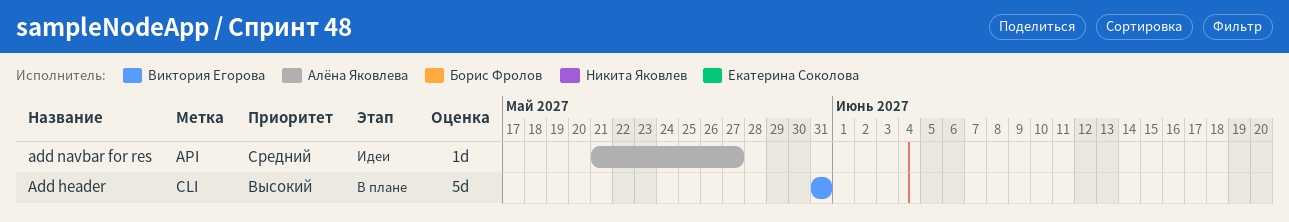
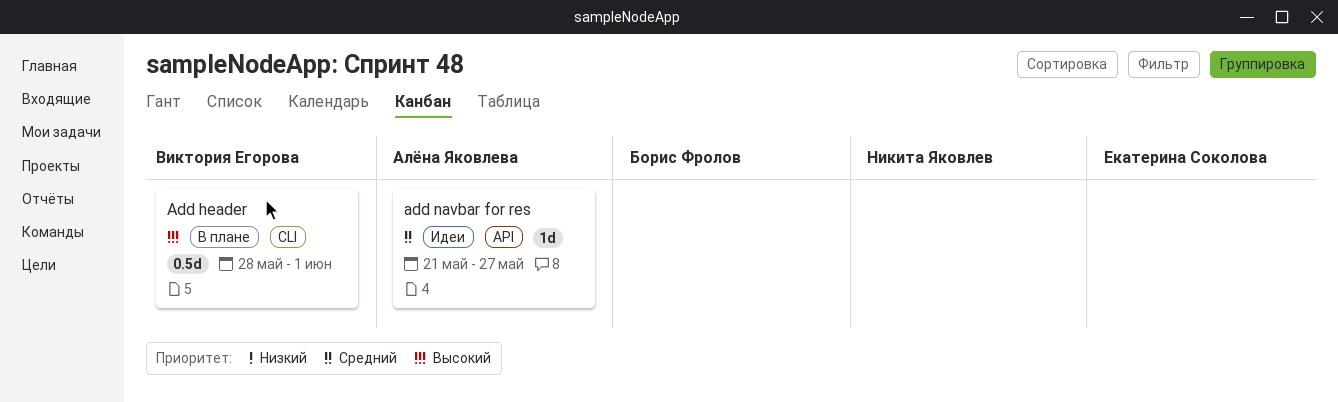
Add header, estimate: 5d -> 0.5d
Add header, start: May 31 -> May 28
Add header, due: May 31 -> Jun 1

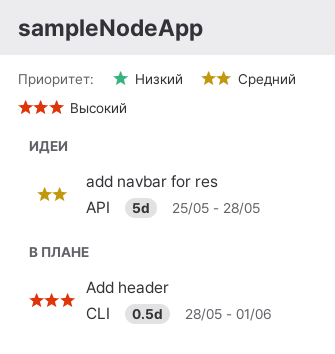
add navbar for res, estimate: 1d -> 5d
add navbar for res, start: May 21 -> May 25
add navbar for res, due: May 27 -> May 28

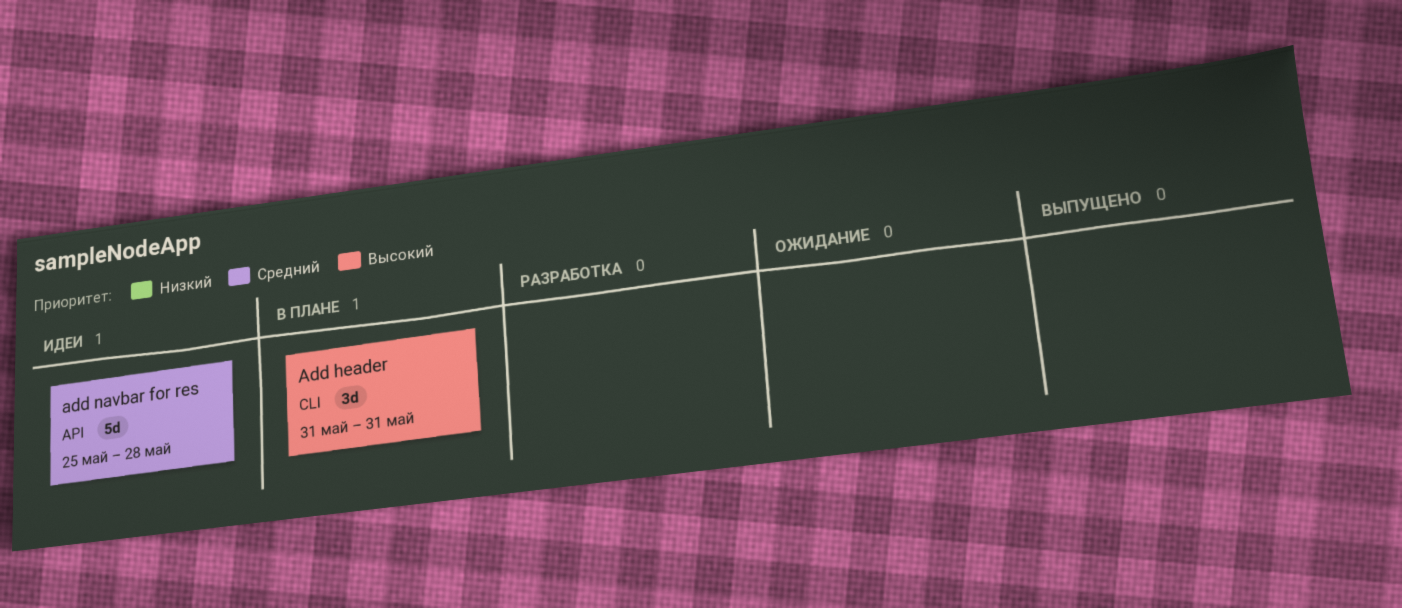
Add header, estimate: 0.5d -> 3d
Add header, start: May 28 -> May 31
Add header, due: Jun 1 -> May 31

